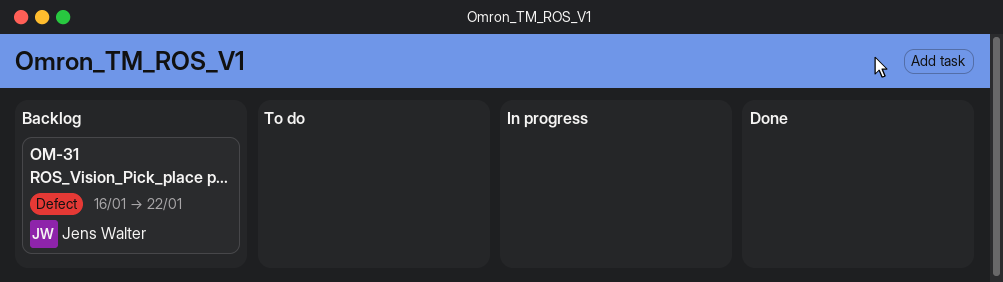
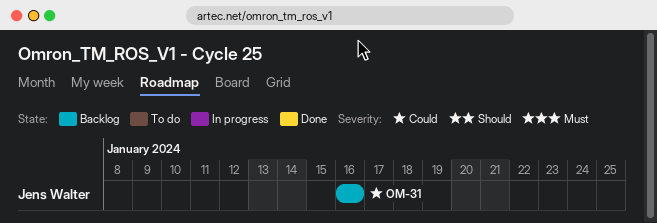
OM-31, due: Jan 22 -> Jan 16

